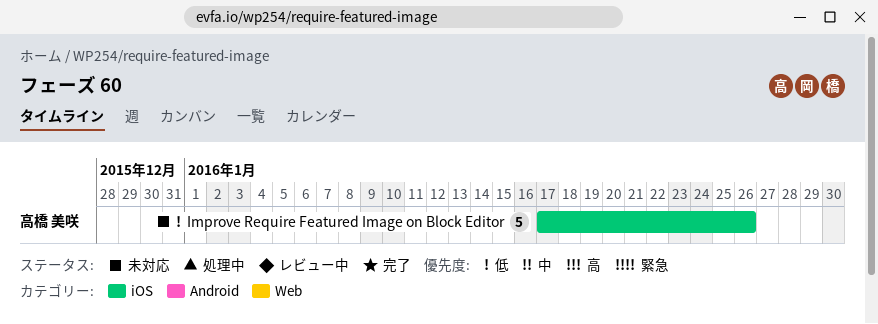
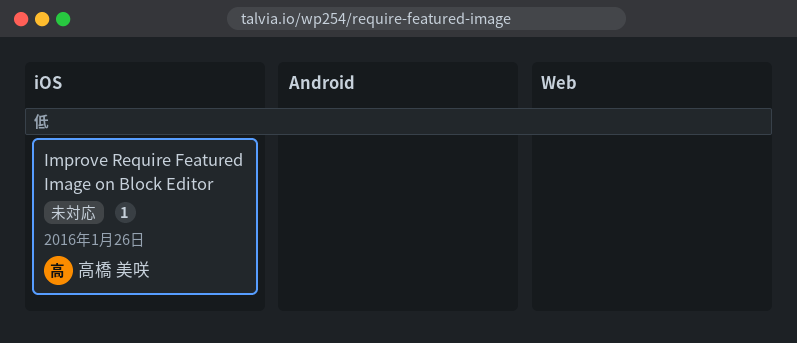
Improve Require Featured Image on Block Editor, estimate: 5 -> 1

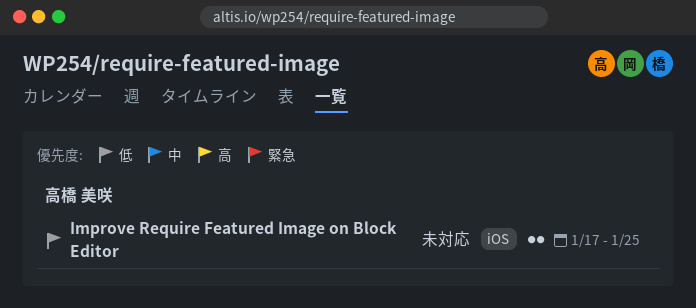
Improve Require Featured Image on Block Editor, estimate: 1 -> 2
Improve Require Featured Image on Block Editor, due: Jan 26 -> Jan 25

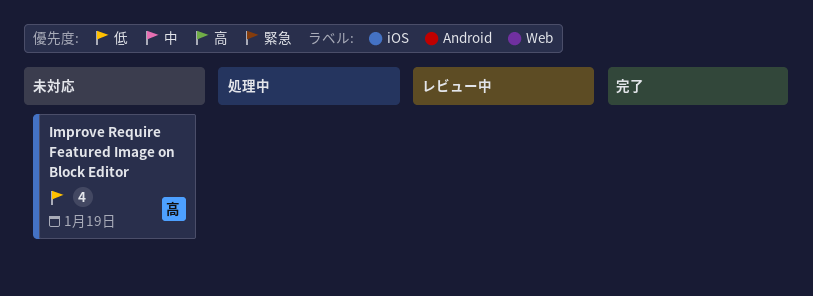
Improve Require Featured Image on Block Editor, estimate: 2 -> 4
Improve Require Featured Image on Block Editor, due: Jan 25 -> Jan 19

